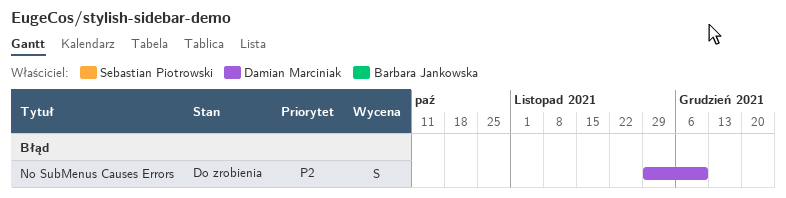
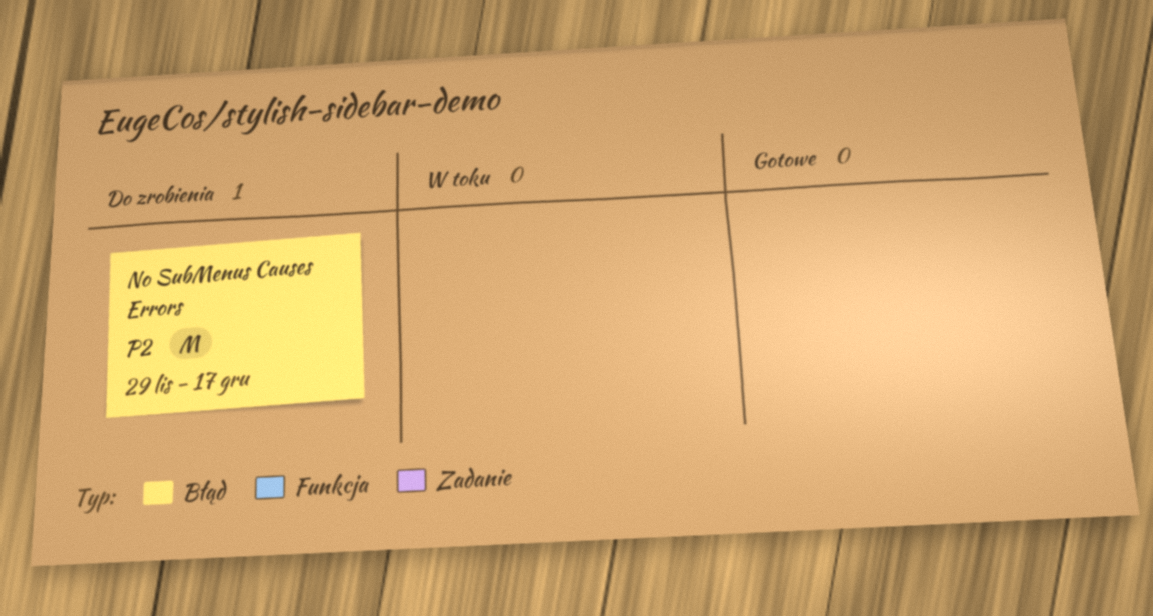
No SubMenus Causes Errors, estimate: S -> M
No SubMenus Causes Errors, due: Dec 10 -> Dec 17

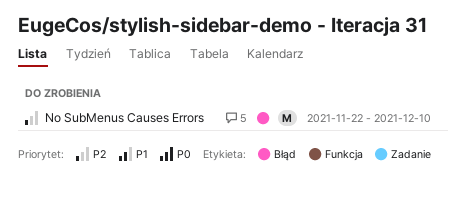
No SubMenus Causes Errors, start: Nov 29 -> Nov 22
No SubMenus Causes Errors, due: Dec 17 -> Dec 10

